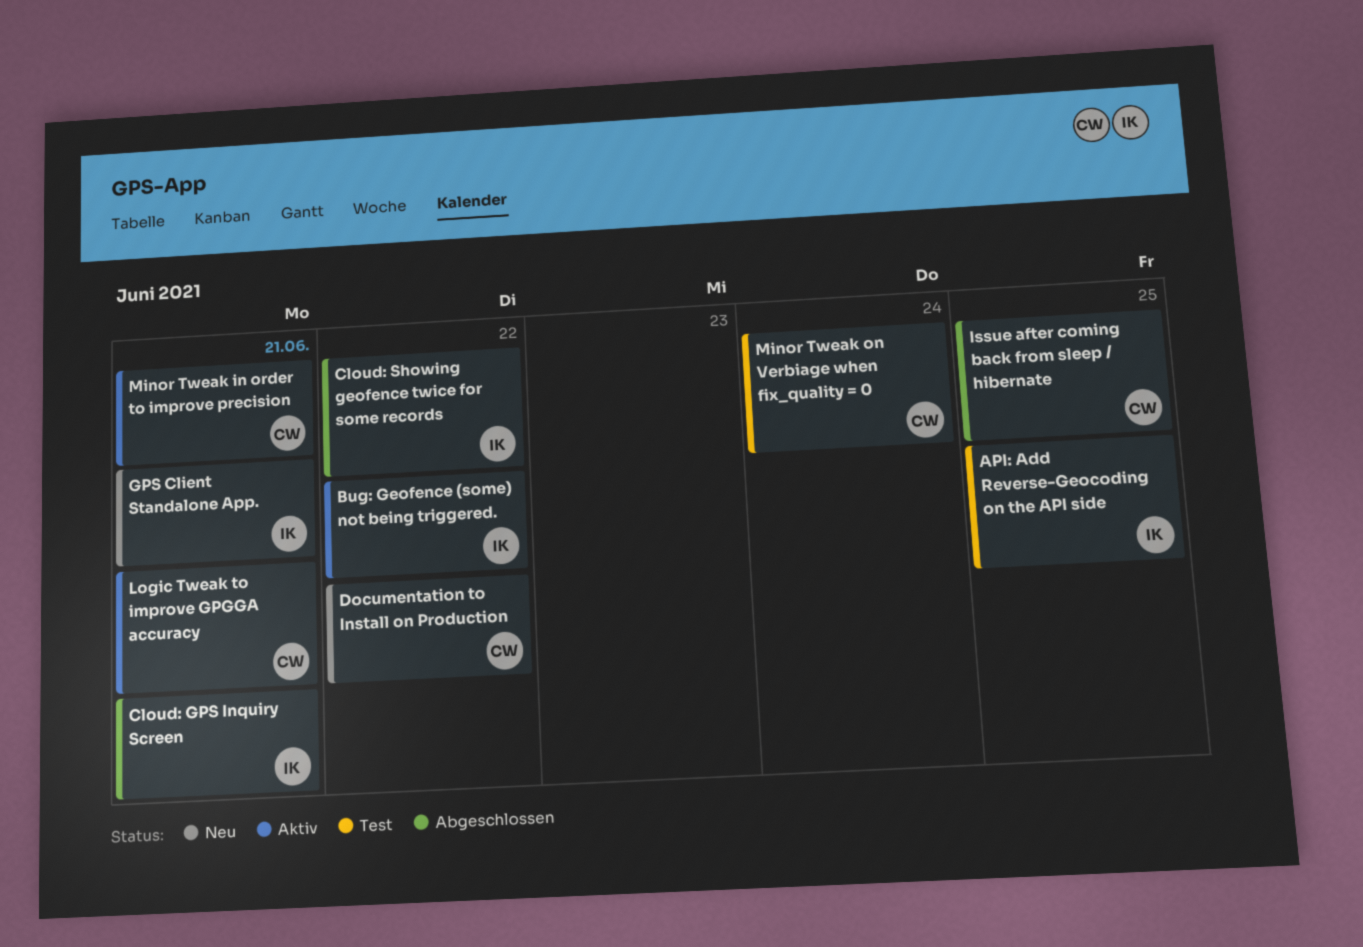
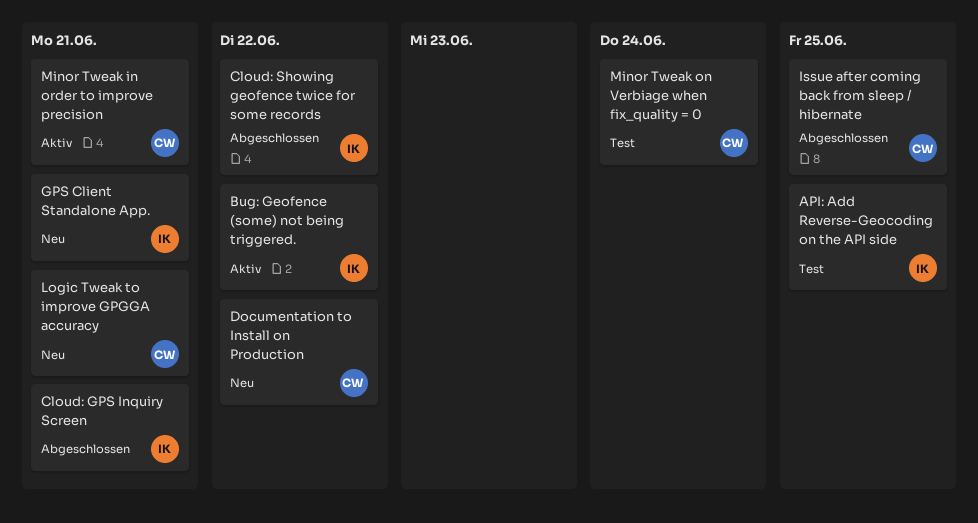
Logic Tweak to improve GPGGA accuracy, status: Aktiv -> Neu

